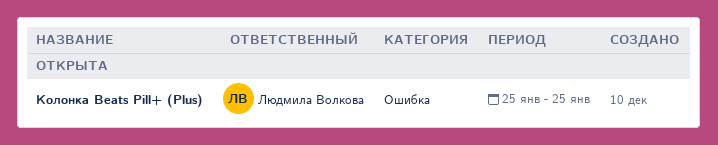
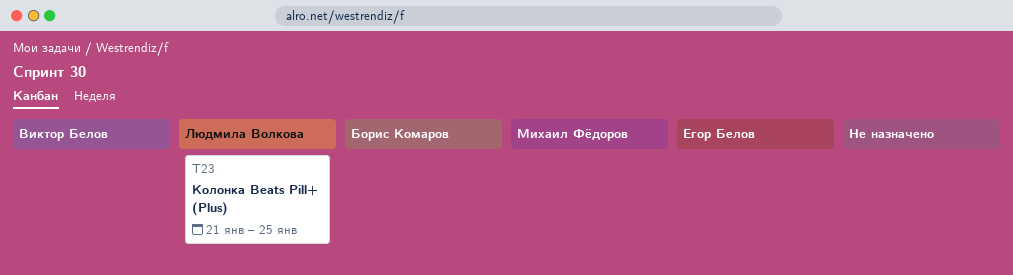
Колонка Beats Pill+ (Plus), start: Jan 25 -> Jan 21

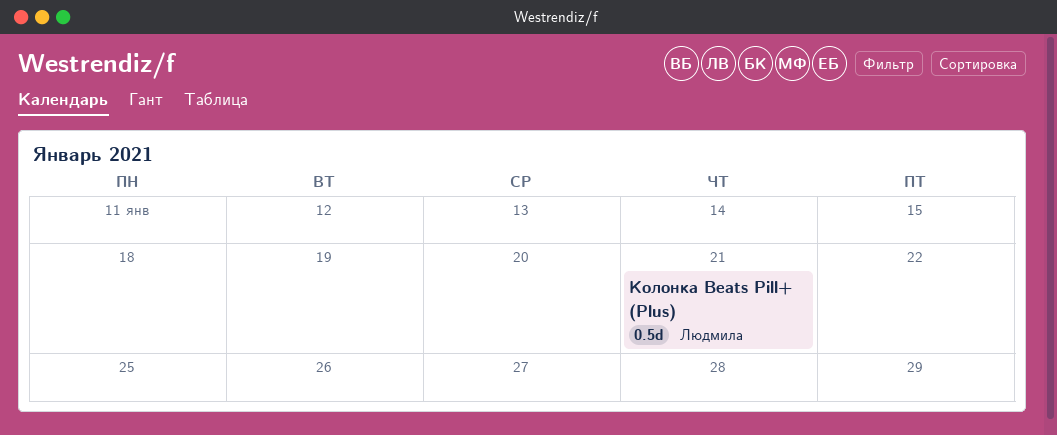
Колонка Beats Pill+ (Plus), due: Jan 25 -> Jan 21

